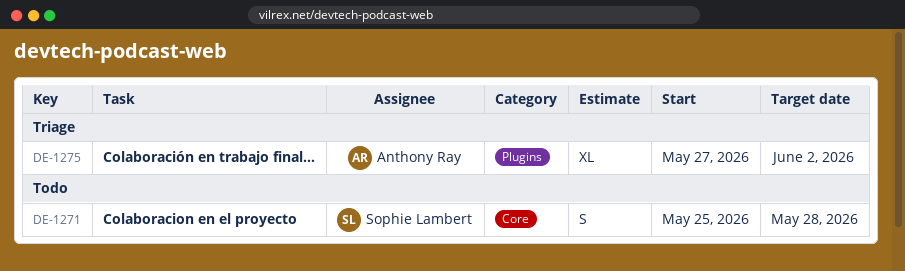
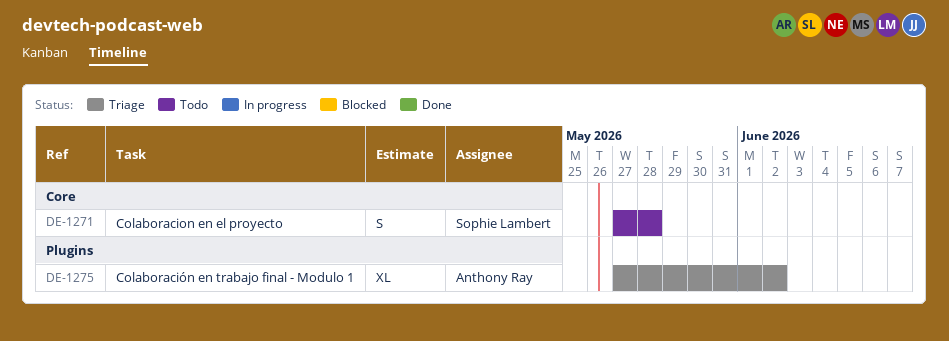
DE-1271, start: May 25 -> May 27

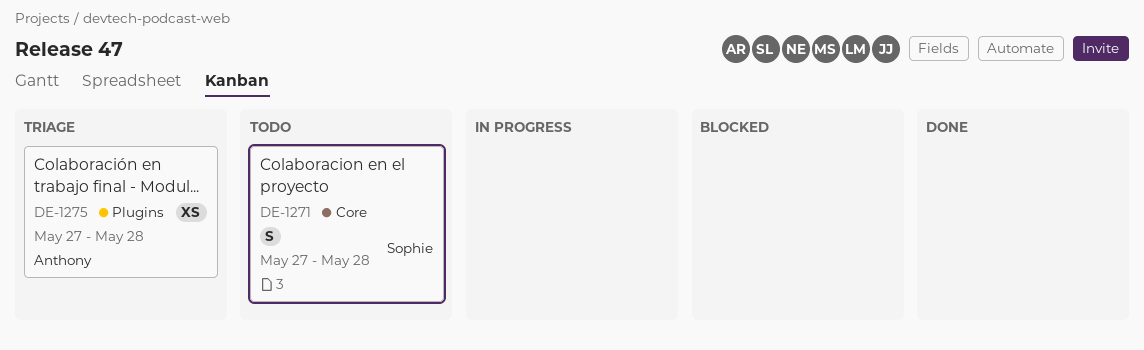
DE-1275, estimate: XL -> XS
DE-1275, due: Jun 2 -> May 28

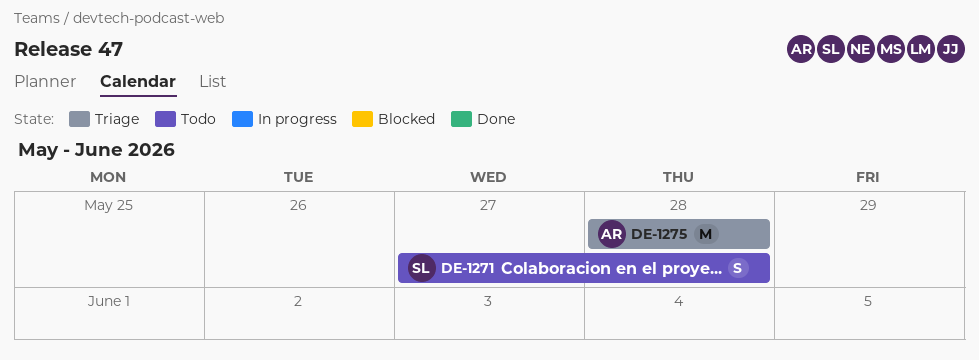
DE-1275, estimate: XS -> M
DE-1275, start: May 27 -> May 28

